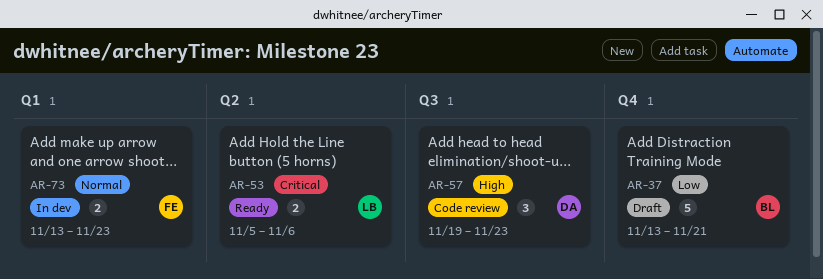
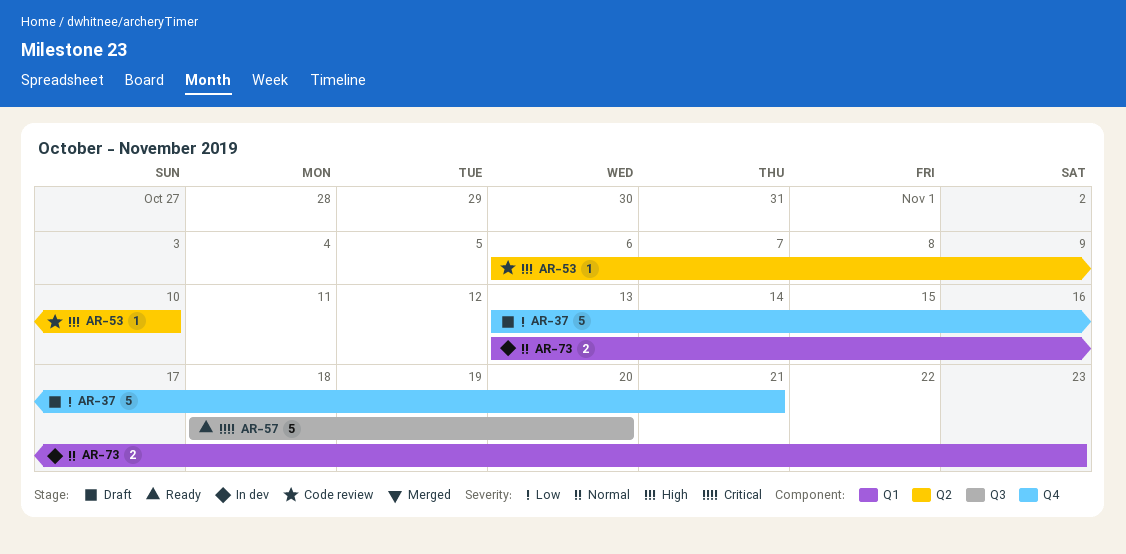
AR-53, status: Ready -> Code review
AR-53, priority: Critical -> High
AR-53, estimate: 2 -> 1
AR-53, start: Nov 5 -> Nov 6
AR-53, due: Nov 6 -> Nov 10
AR-57, status: Code review -> Ready
AR-57, priority: High -> Critical
AR-57, estimate: 3 -> 5
AR-57, start: Nov 19 -> Nov 18
AR-57, due: Nov 23 -> Nov 20

